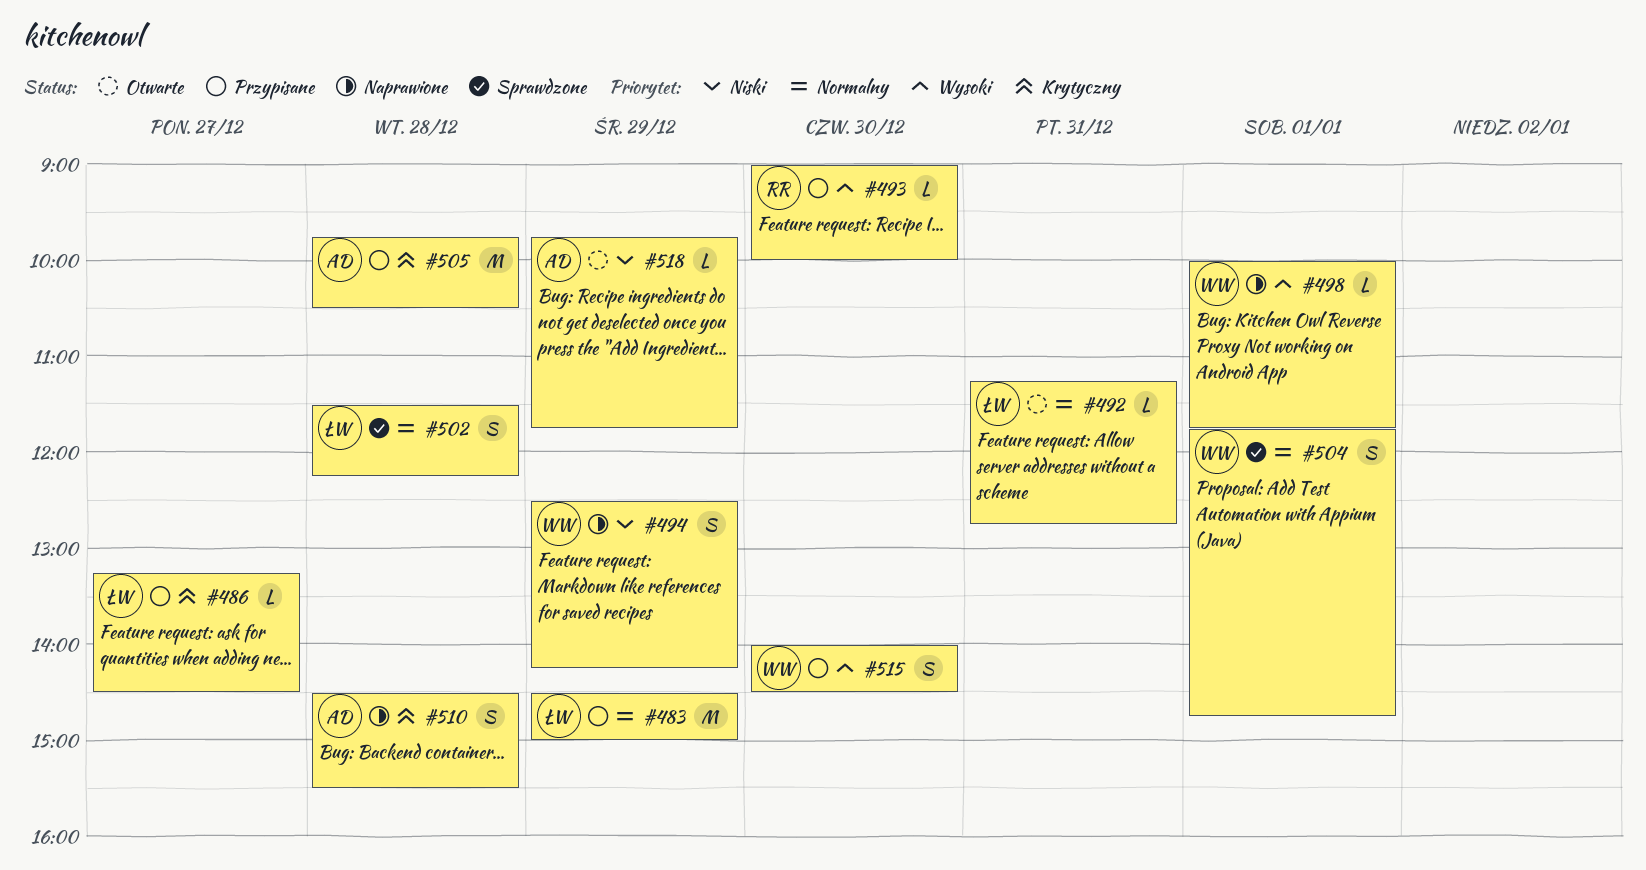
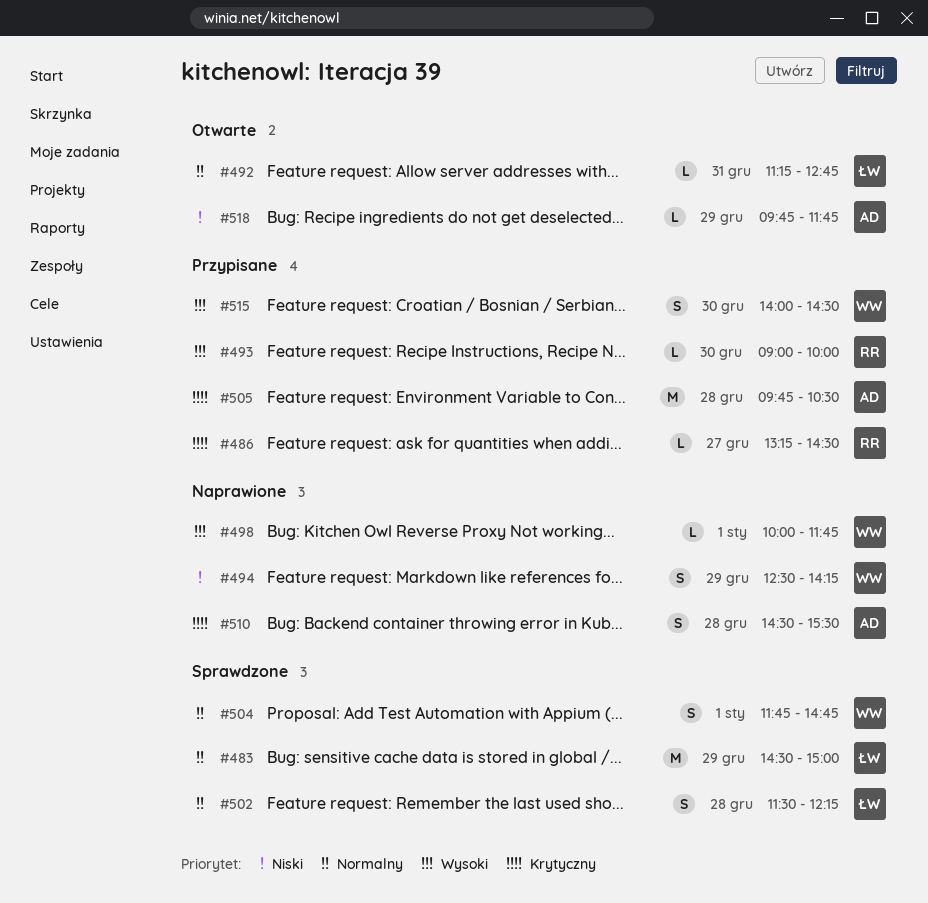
#483, status: Przypisane -> Sprawdzone
#486, owner: ŁW -> RR

